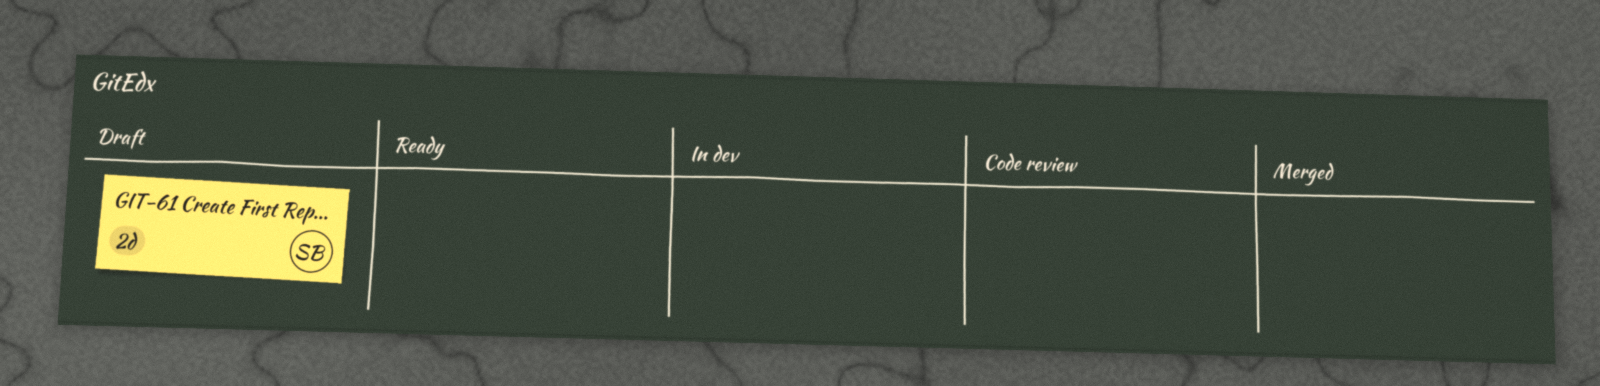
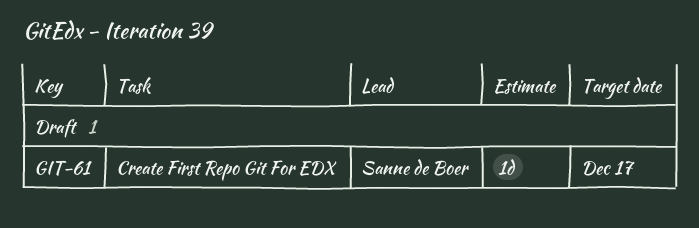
GIT-61, estimate: 2d -> 1d

